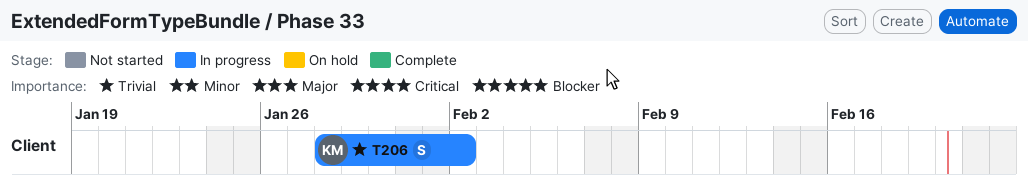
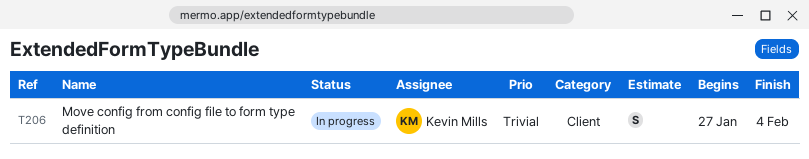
T206, start: Jan 28 -> Jan 27
T206, due: Feb 2 -> Feb 4

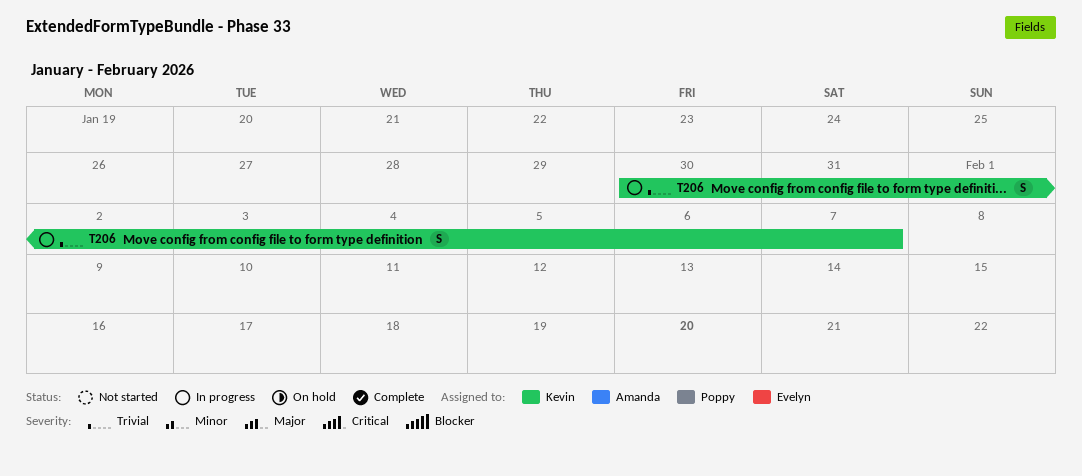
T206, start: Jan 27 -> Jan 30
T206, due: Feb 4 -> Feb 7

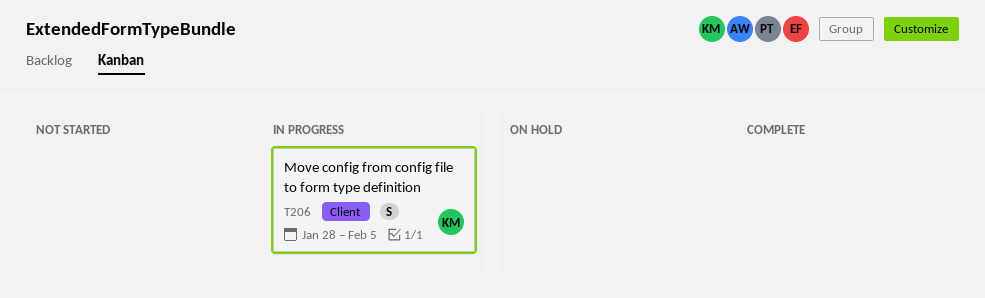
T206, start: Jan 30 -> Jan 28
T206, due: Feb 7 -> Feb 5

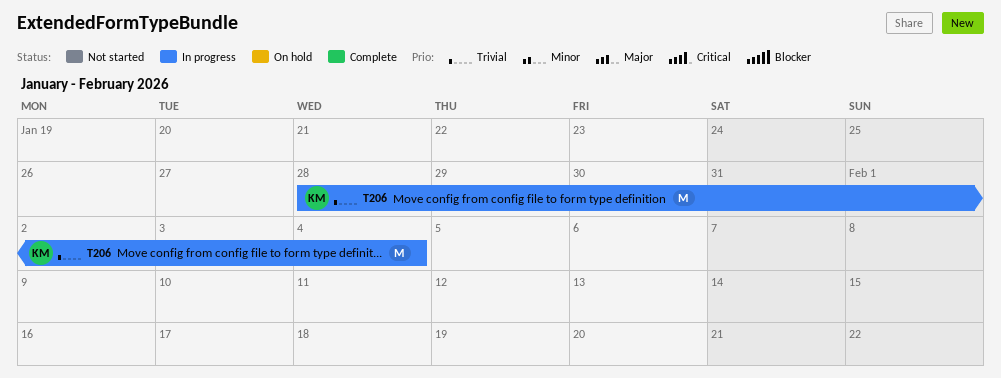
T206, estimate: S -> M
T206, due: Feb 5 -> Feb 4

